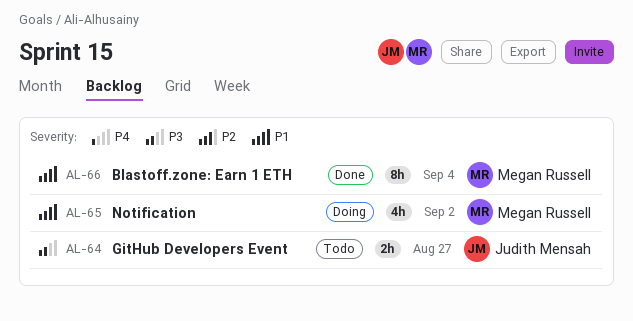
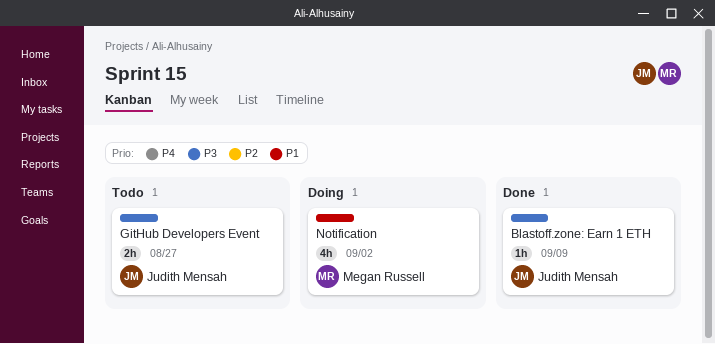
Blastoff.zone: Earn 1 ETH, owner: Megan Russell -> Judith Mensah
Blastoff.zone: Earn 1 ETH, priority: P1 -> P3
Blastoff.zone: Earn 1 ETH, estimate: 8h -> 1h
Blastoff.zone: Earn 1 ETH, due: Sep 4 -> Sep 9

